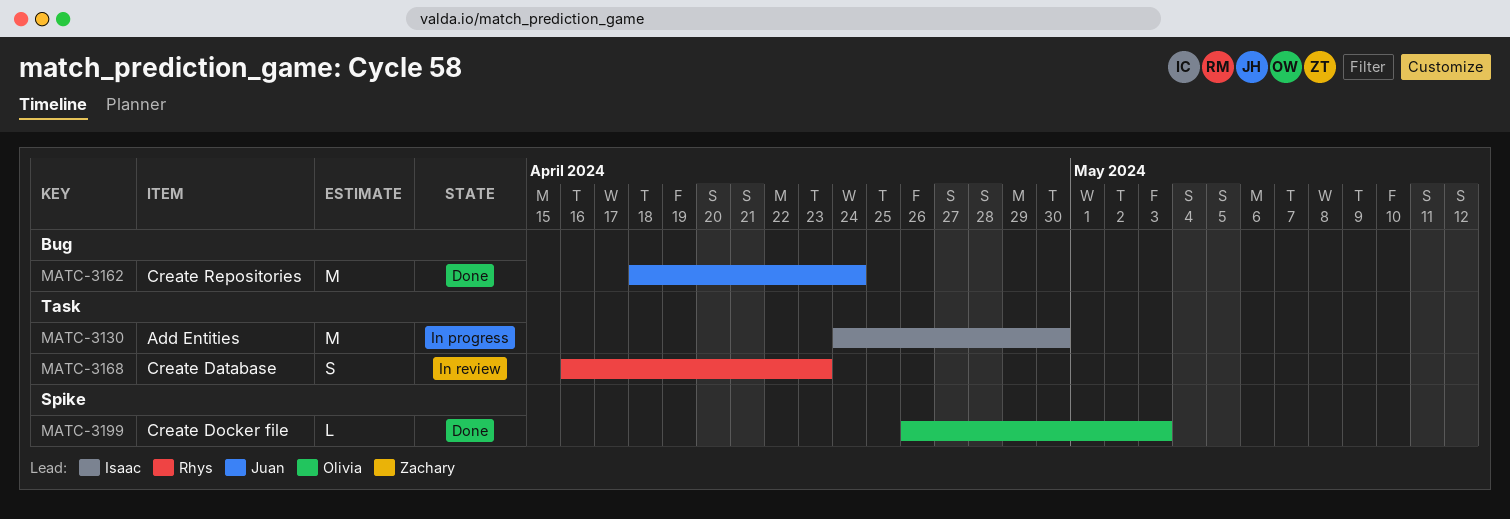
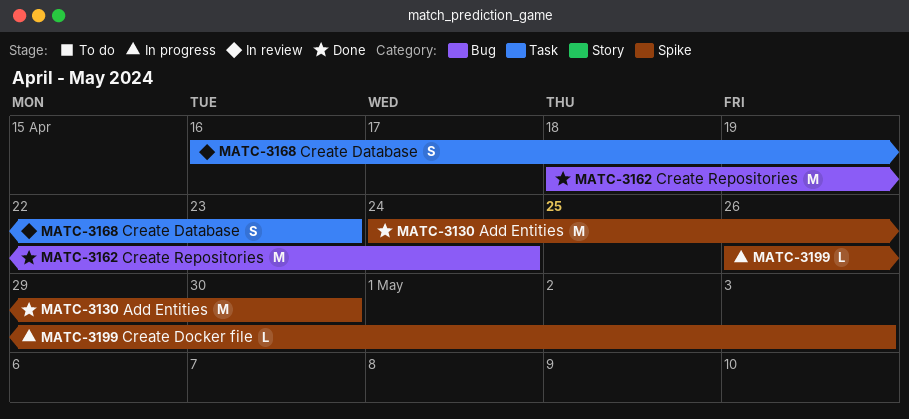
MATC-3130, status: In progress -> Done
MATC-3130, label: Task -> Spike
MATC-3199, status: Done -> In progress

